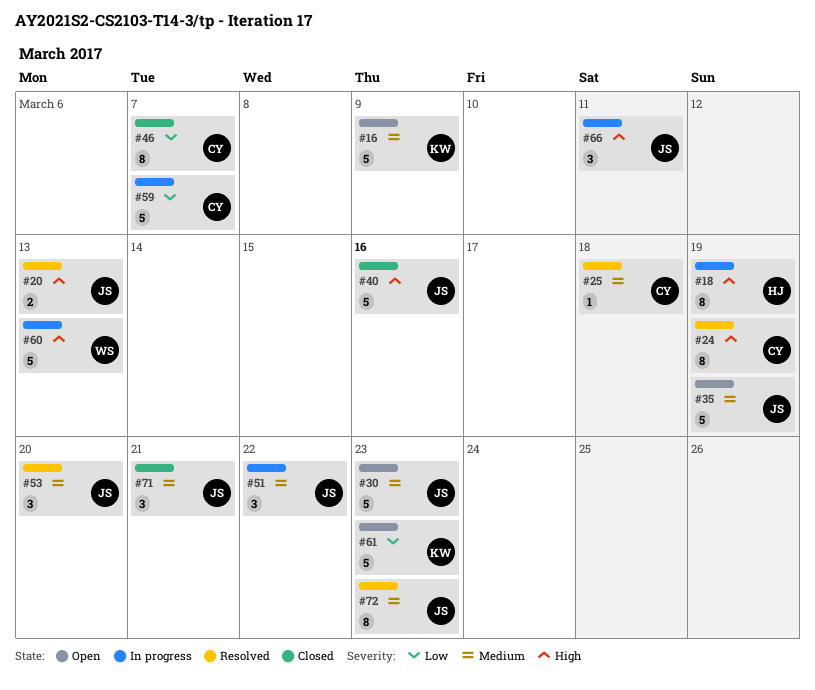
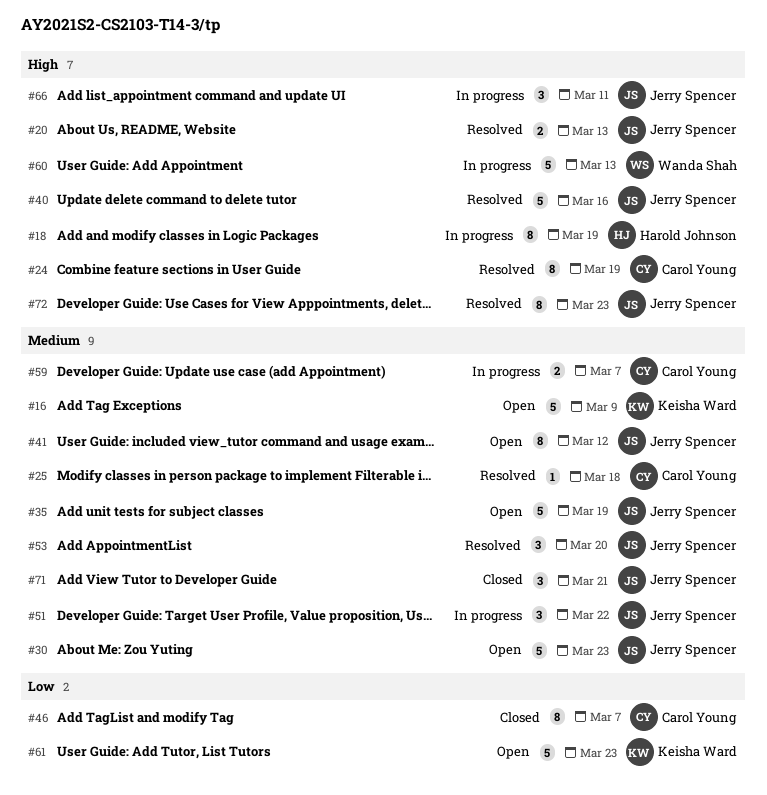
#40, status: Closed -> Resolved
#41: none -> present
#59, priority: Low -> Medium
#59, estimate: 5 -> 2
#72, priority: Medium -> High

